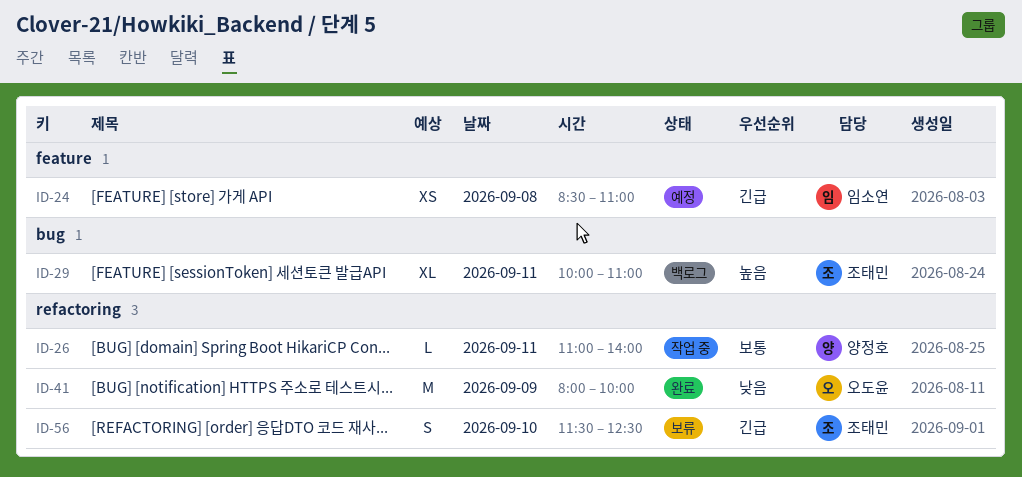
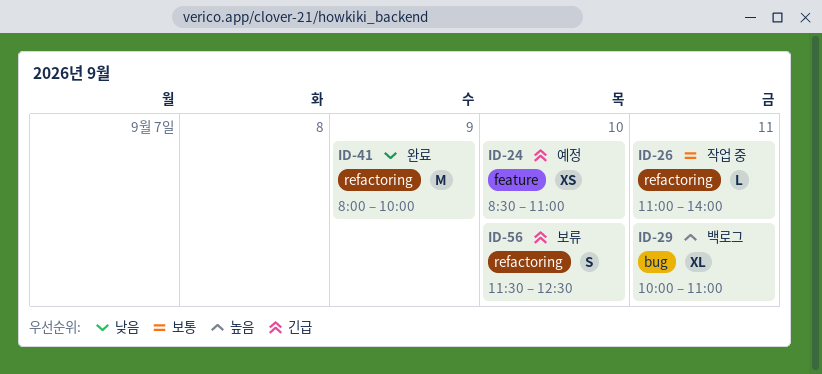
ID-24, day: Sep 8 -> Sep 10

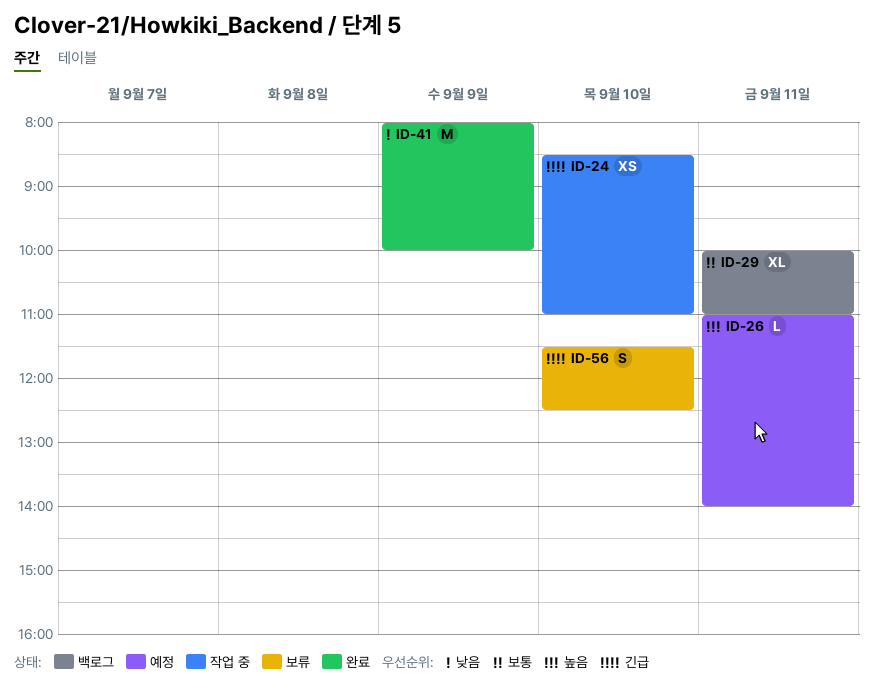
ID-24, status: 예정 -> 작업 중
ID-26, status: 작업 중 -> 예정
ID-26, priority: 보통 -> 높음
ID-29, priority: 높음 -> 보통

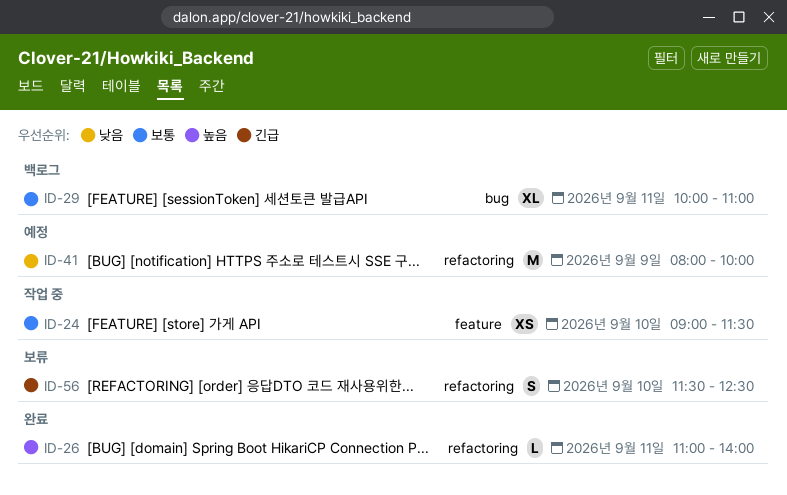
ID-24, priority: 긴급 -> 보통
ID-24, begins: 08:30 -> 09:00
ID-24, ends: 11:00 -> 11:30
ID-26, status: 예정 -> 완료
ID-41, status: 완료 -> 예정

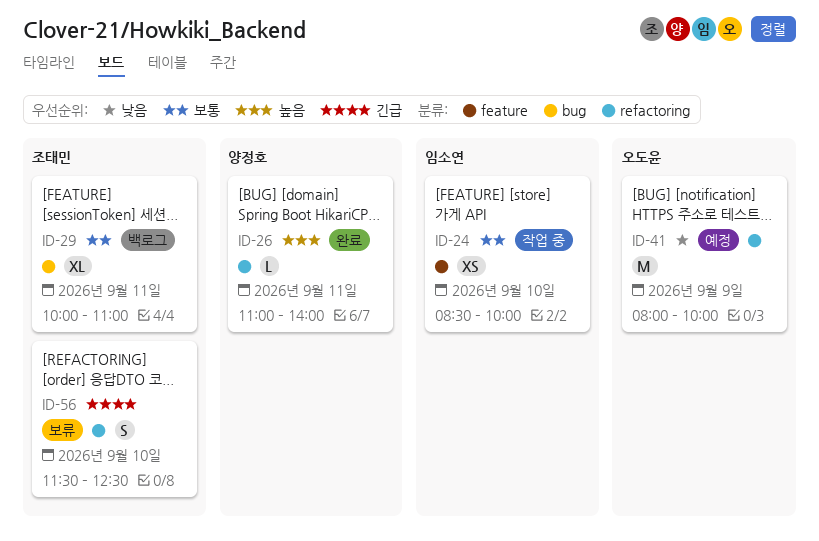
ID-24, begins: 09:00 -> 08:30
ID-24, ends: 11:30 -> 10:00

